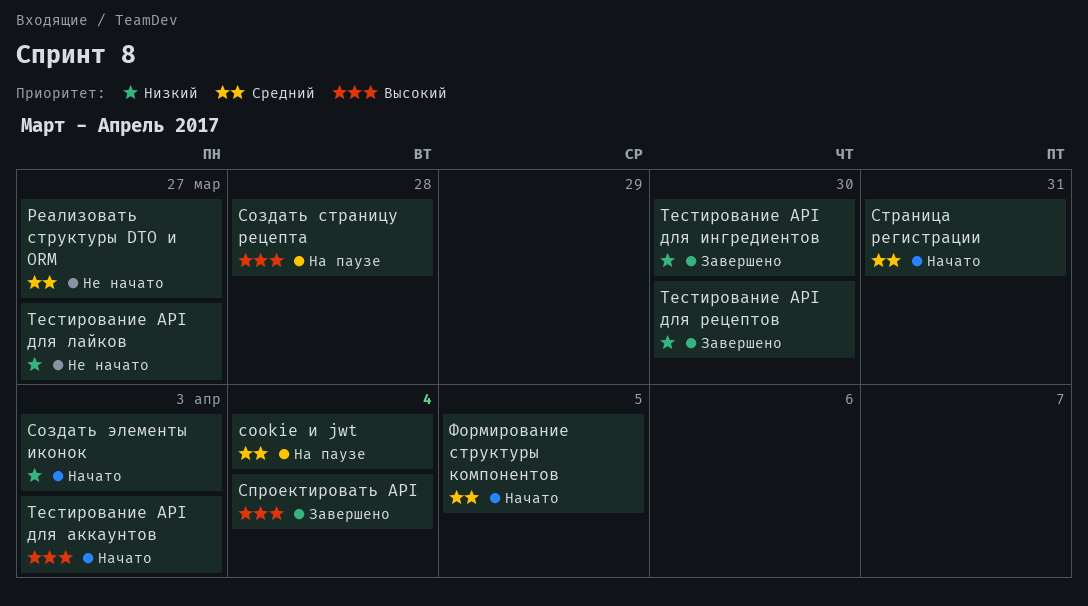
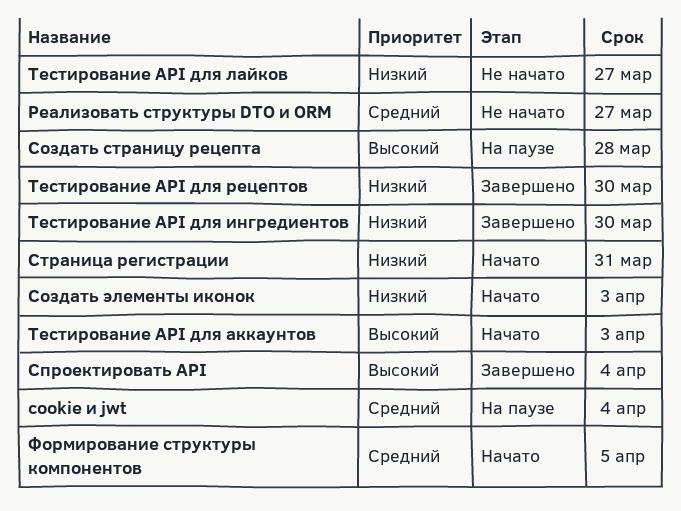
Страница регистрации, priority: Средний -> Низкий

